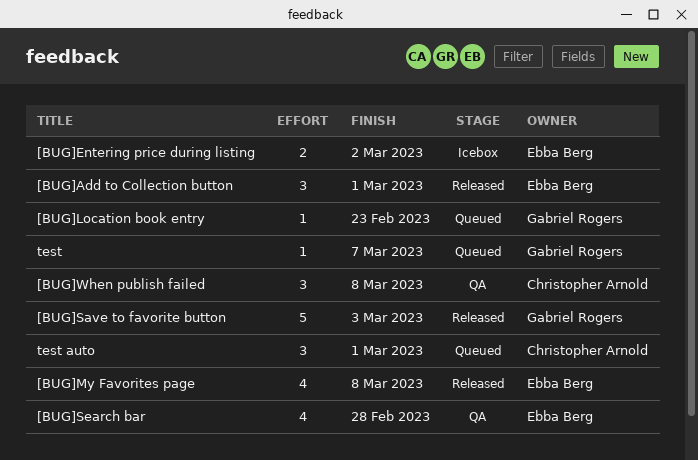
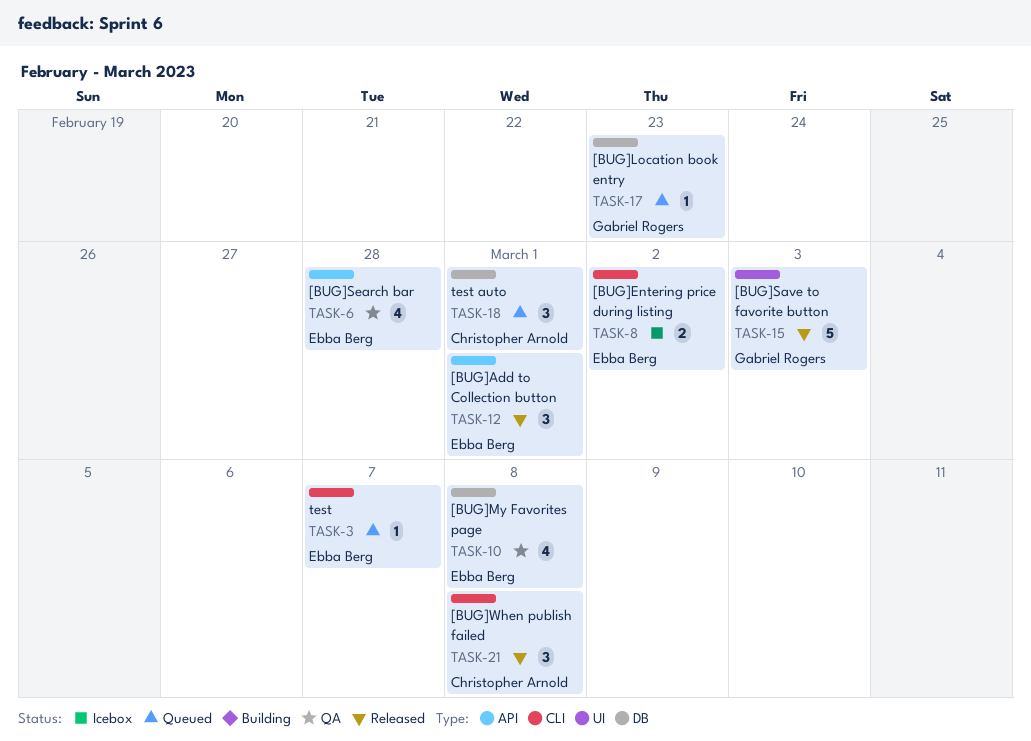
[BUG]My Favorites page, status: Released -> QA
[BUG]When publish failed, status: QA -> Released
test, owner: Gabriel Rogers -> Ebba Berg

